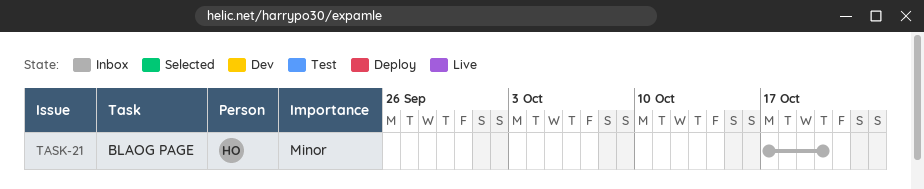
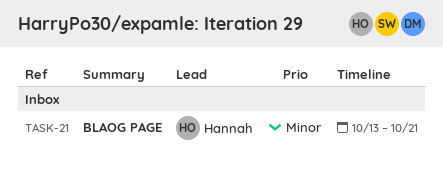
TASK-21, start: Oct 17 -> Oct 13
TASK-21, due: Oct 20 -> Oct 21

